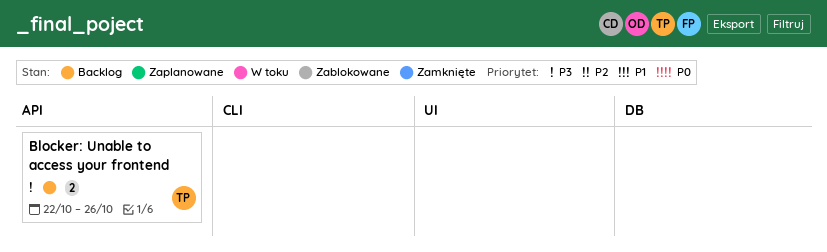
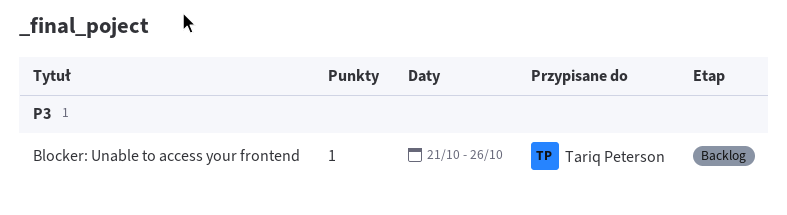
Blocker: Unable to access your frontend, estimate: 2 -> 1
Blocker: Unable to access your frontend, start: Oct 22 -> Oct 21

